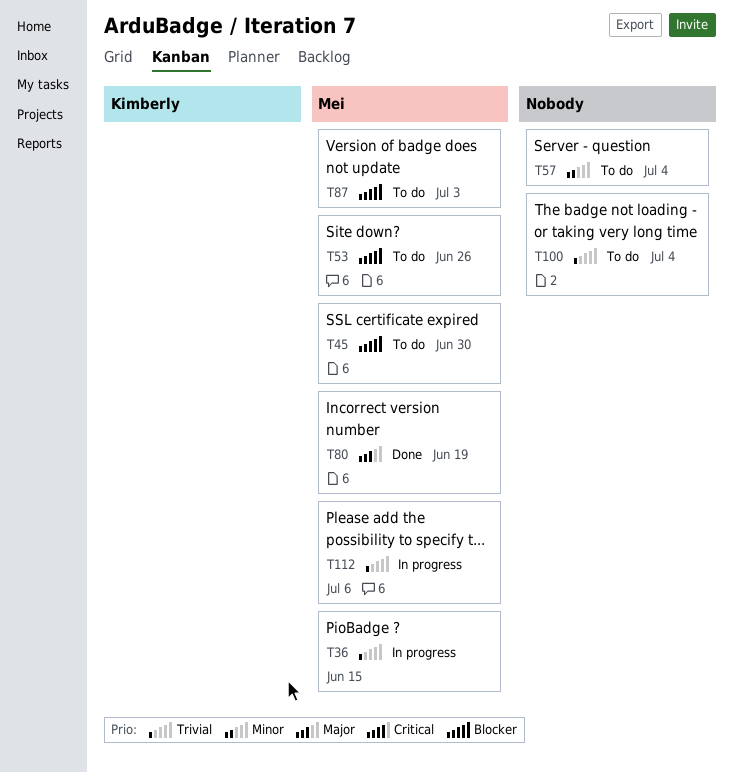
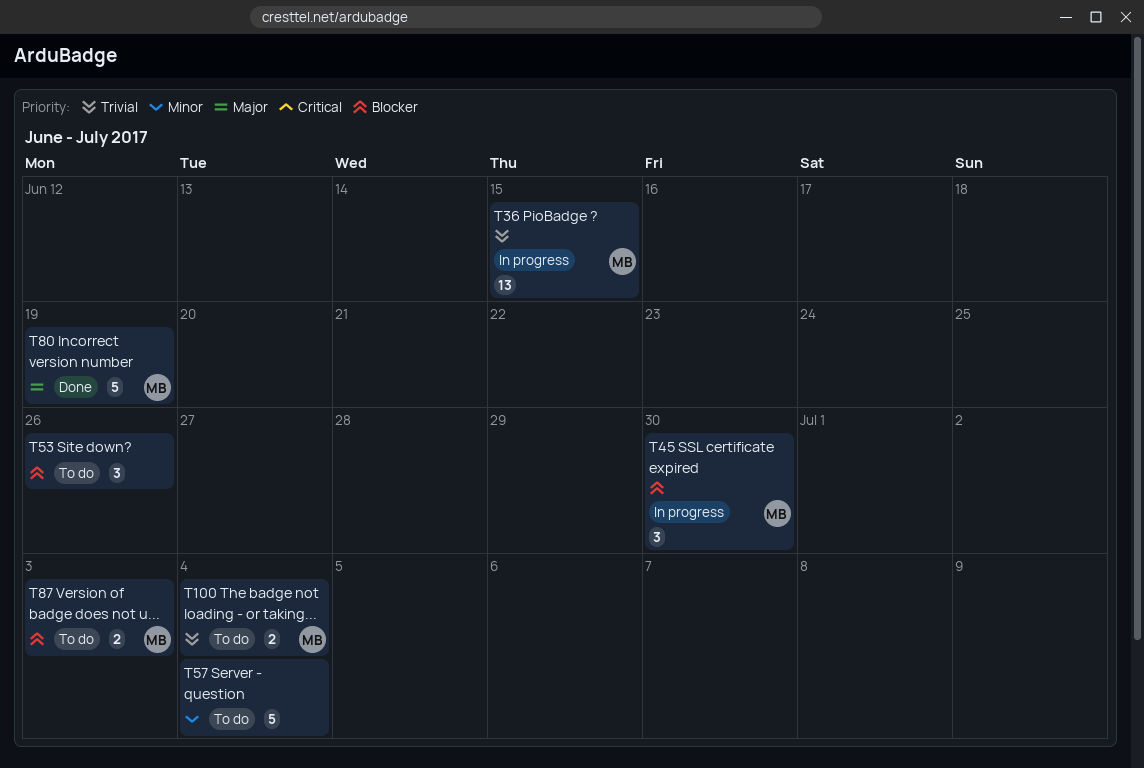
T45, status: To do -> In progress
T53, owner: Mei -> none
T100, owner: none -> Mei
T112: present -> none

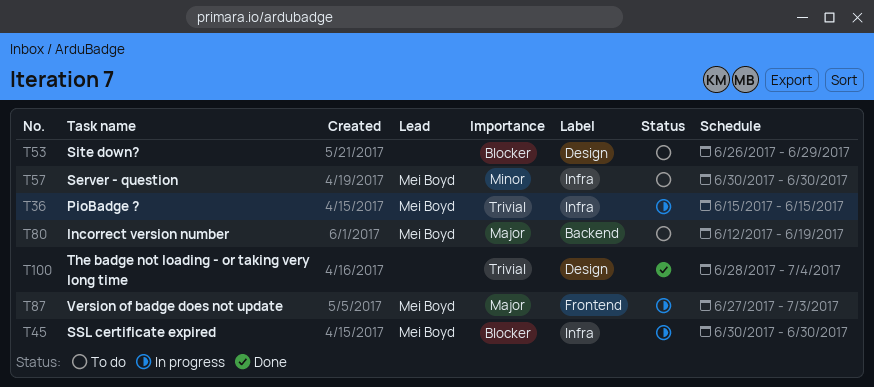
T53, due: Jun 26 -> Jun 29
T57, owner: none -> Mei Boyd
T57, due: Jul 4 -> Jun 30
T80, status: Done -> To do
T87, status: To do -> In progress
T87, priority: Blocker -> Major
T100, status: To do -> Done
T100, owner: Mei Boyd -> none

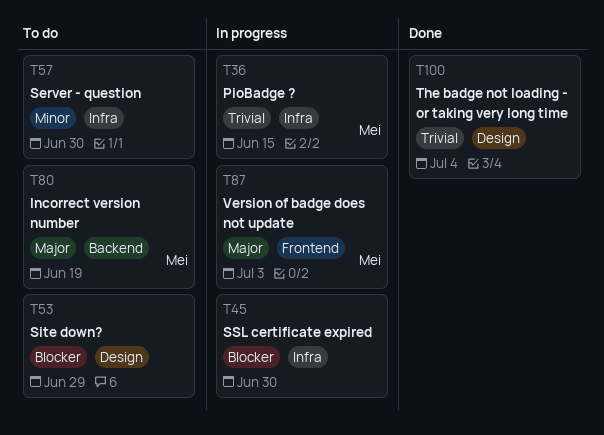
T45, owner: Mei Boyd -> none
T57, owner: Mei Boyd -> none

